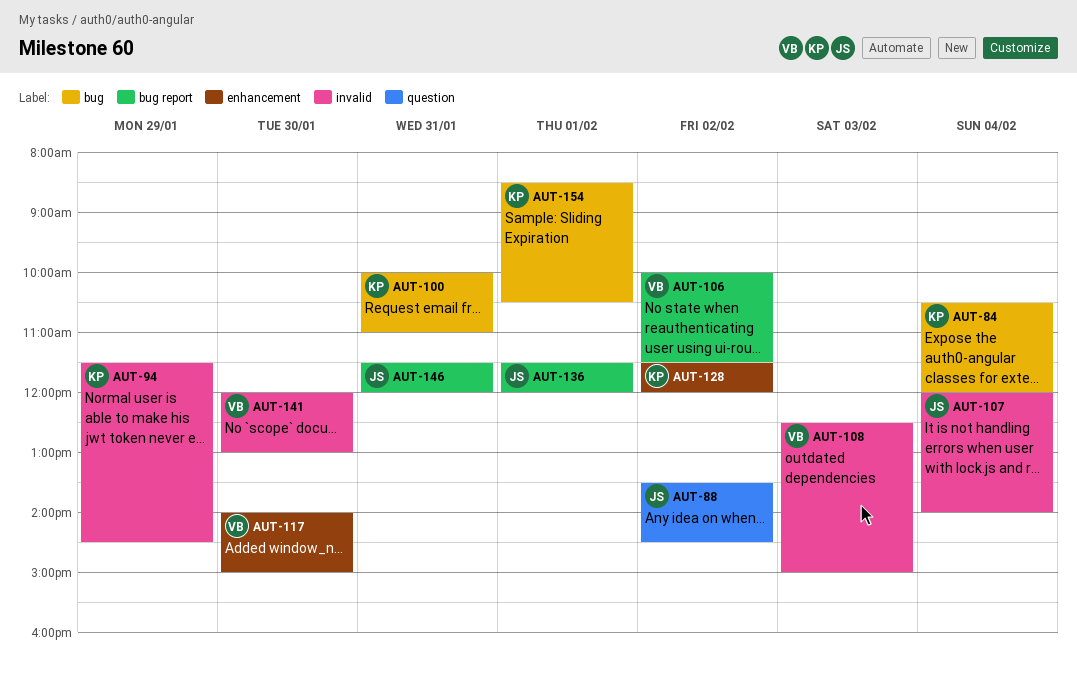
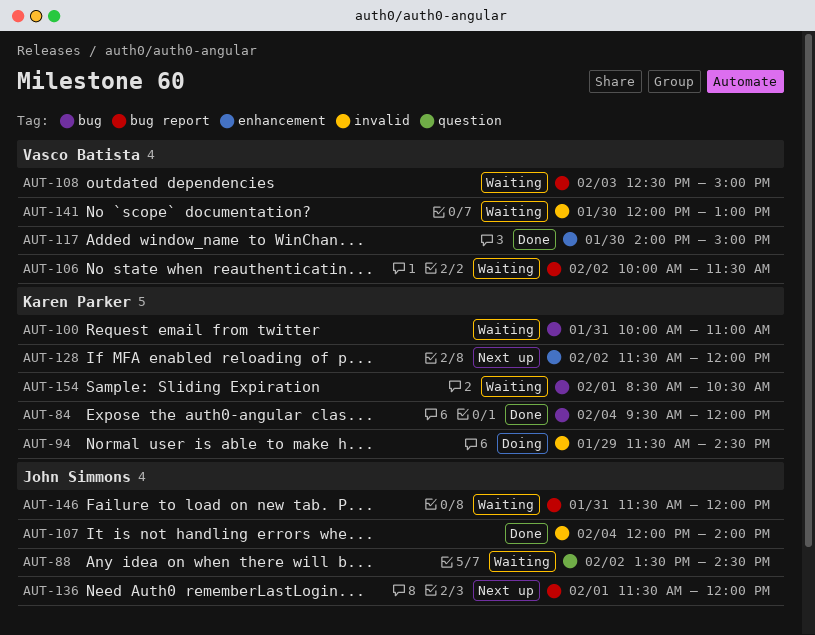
AUT-84, begins: 10:30 -> 09:30
AUT-108, label: invalid -> bug report

